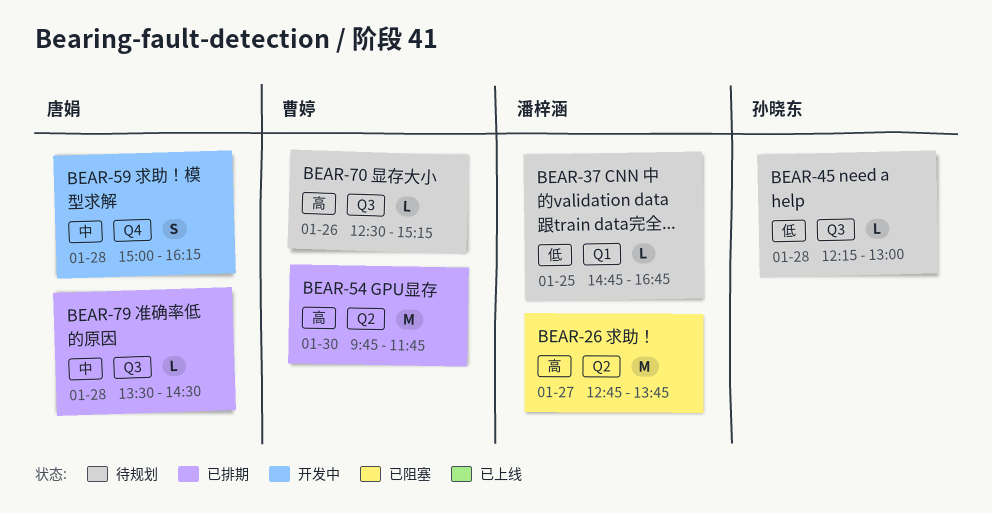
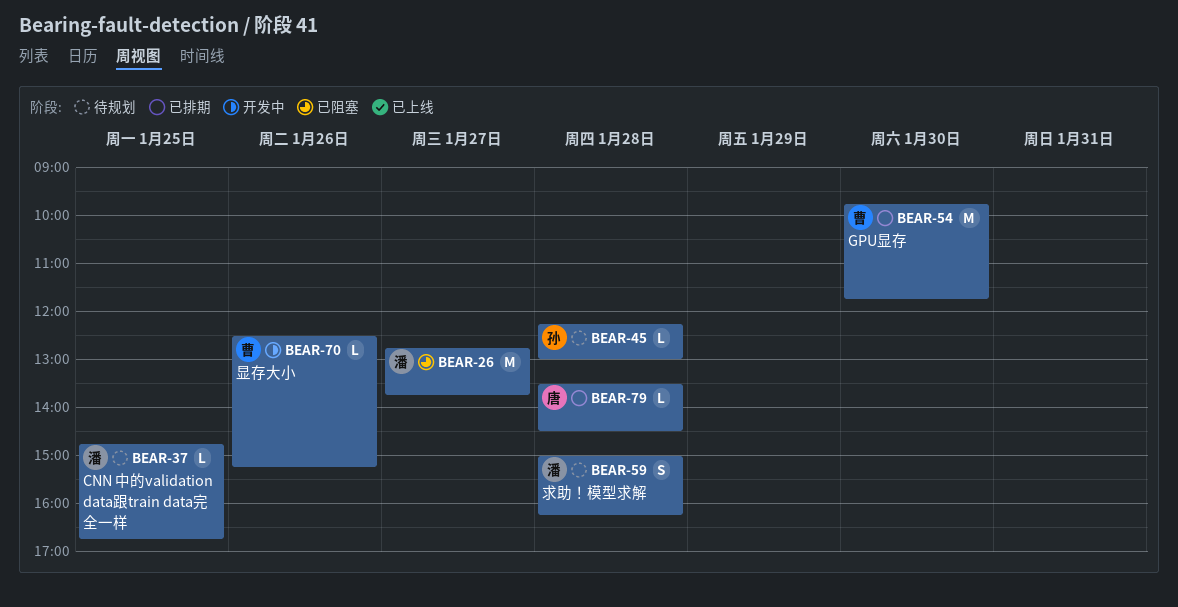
BEAR-59, status: 开发中 -> 待规划
BEAR-59, owner: 唐娟 -> 潘梓涵
BEAR-70, status: 待规划 -> 开发中

